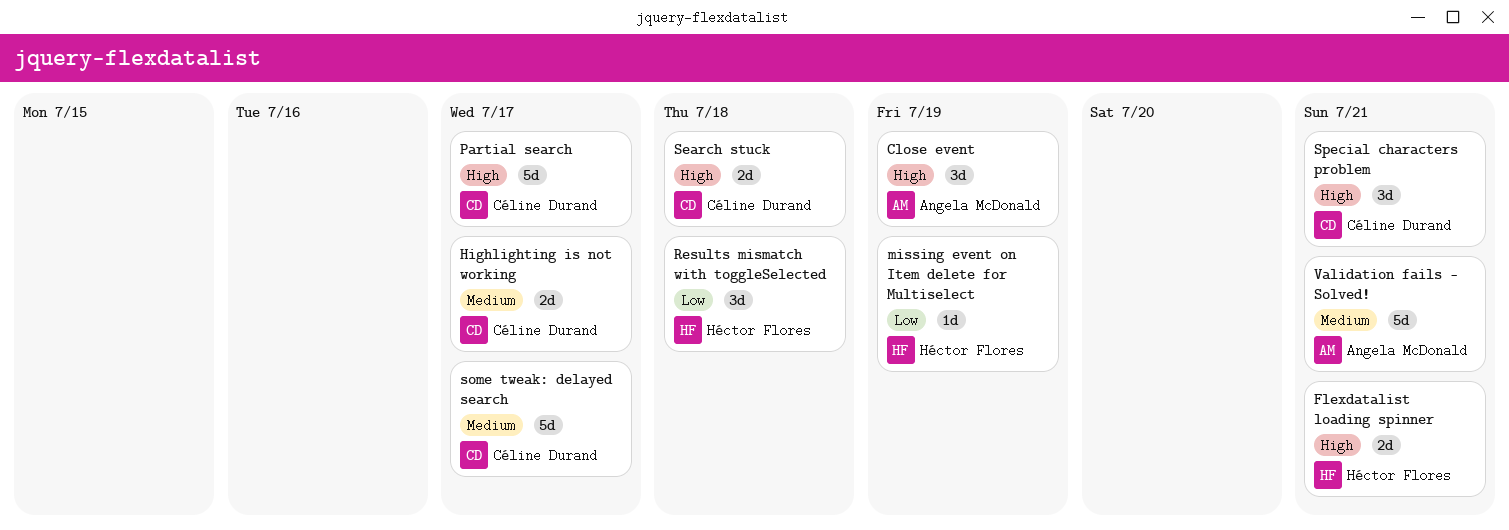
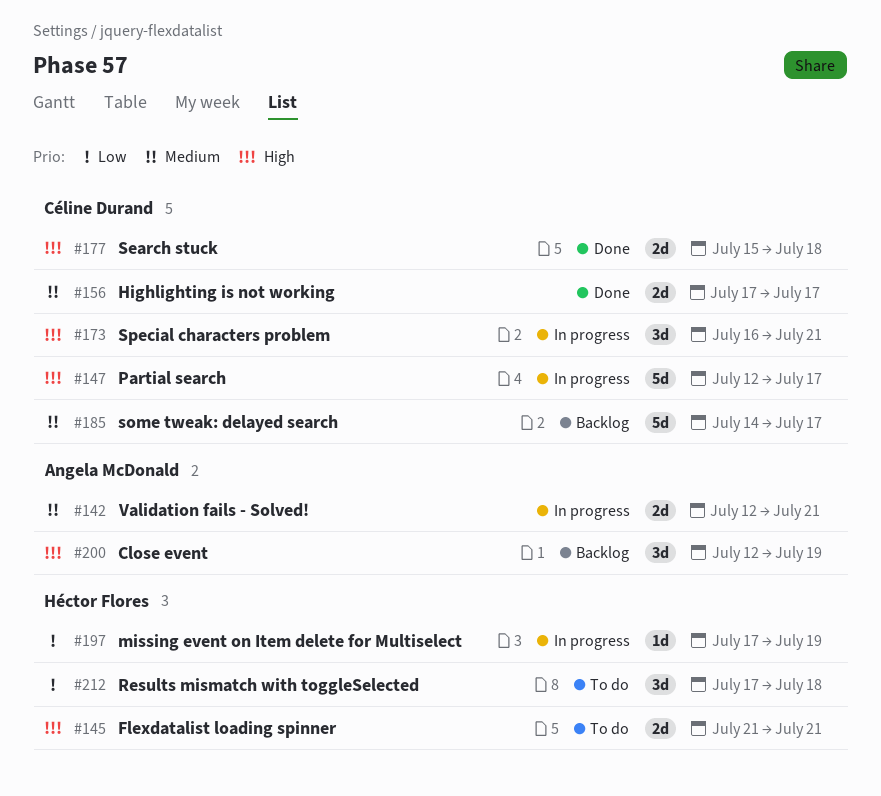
Validation fails - Solved!, estimate: 5d -> 2d

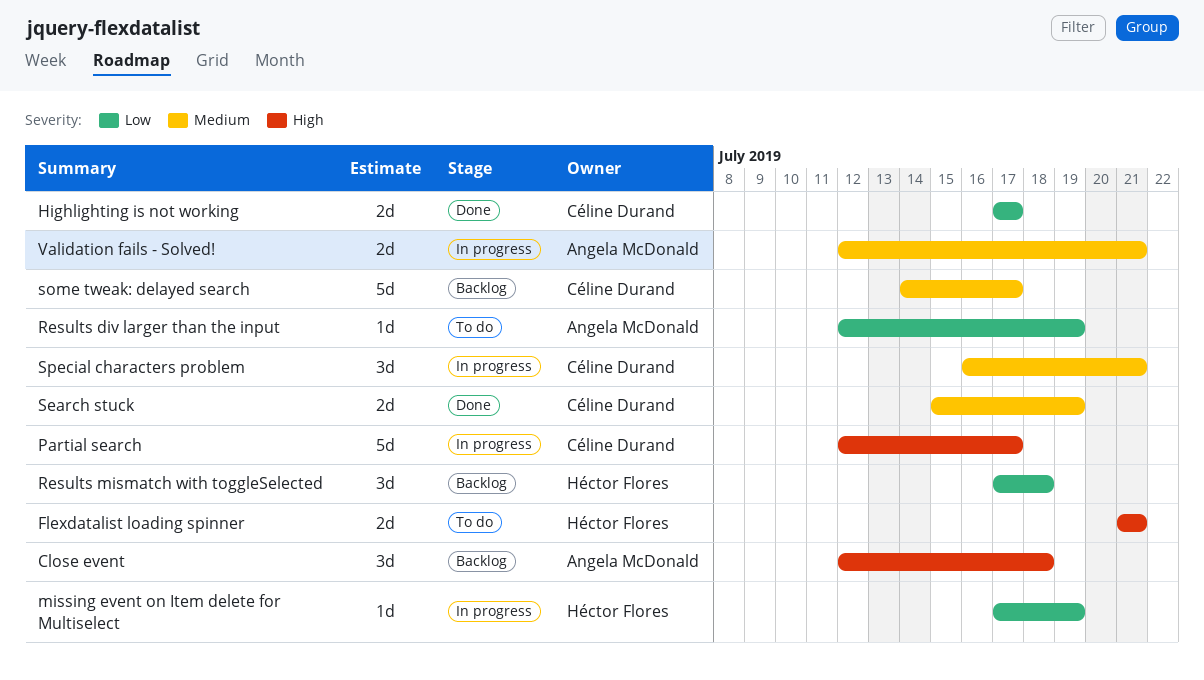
Close event, due: Jul 19 -> Jul 18
Highlighting is not working, priority: Medium -> Low
Results div larger than the input: none -> present
Results mismatch with toggleSelected, status: To do -> Backlog
Search stuck, priority: High -> Medium
Search stuck, due: Jul 18 -> Jul 19
Special characters problem, priority: High -> Medium

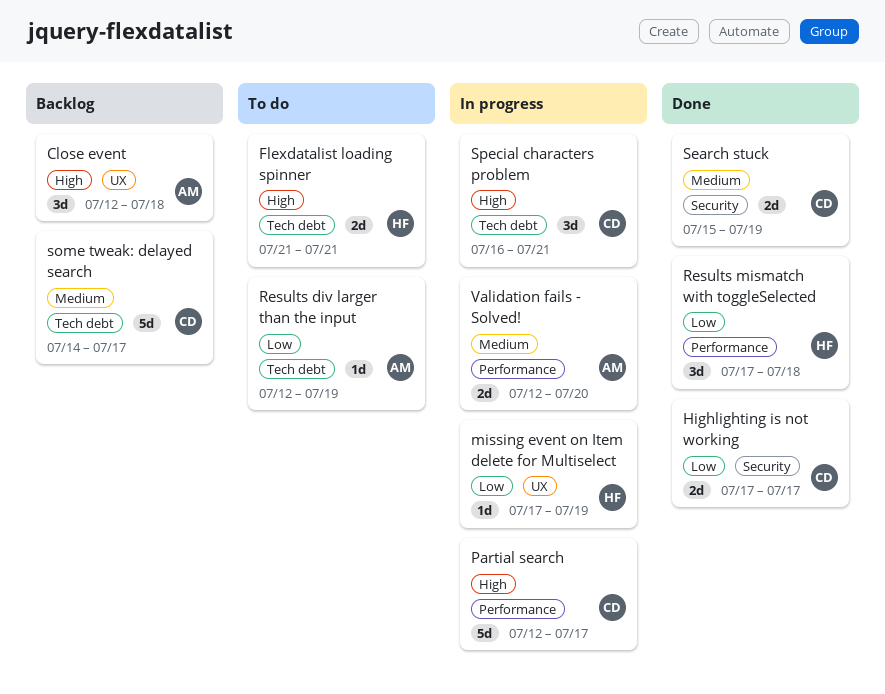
Results mismatch with toggleSelected, status: Backlog -> Done
Special characters problem, priority: Medium -> High
Validation fails - Solved!, due: Jul 21 -> Jul 20

